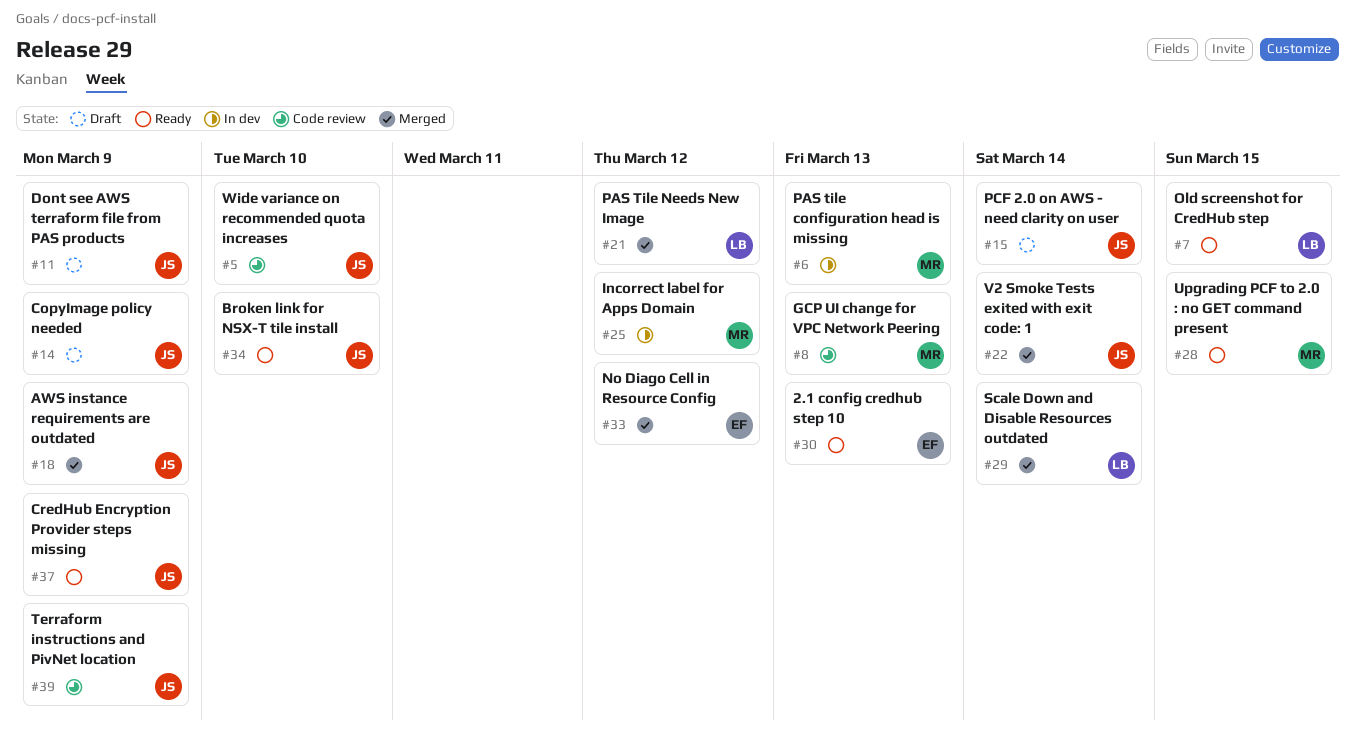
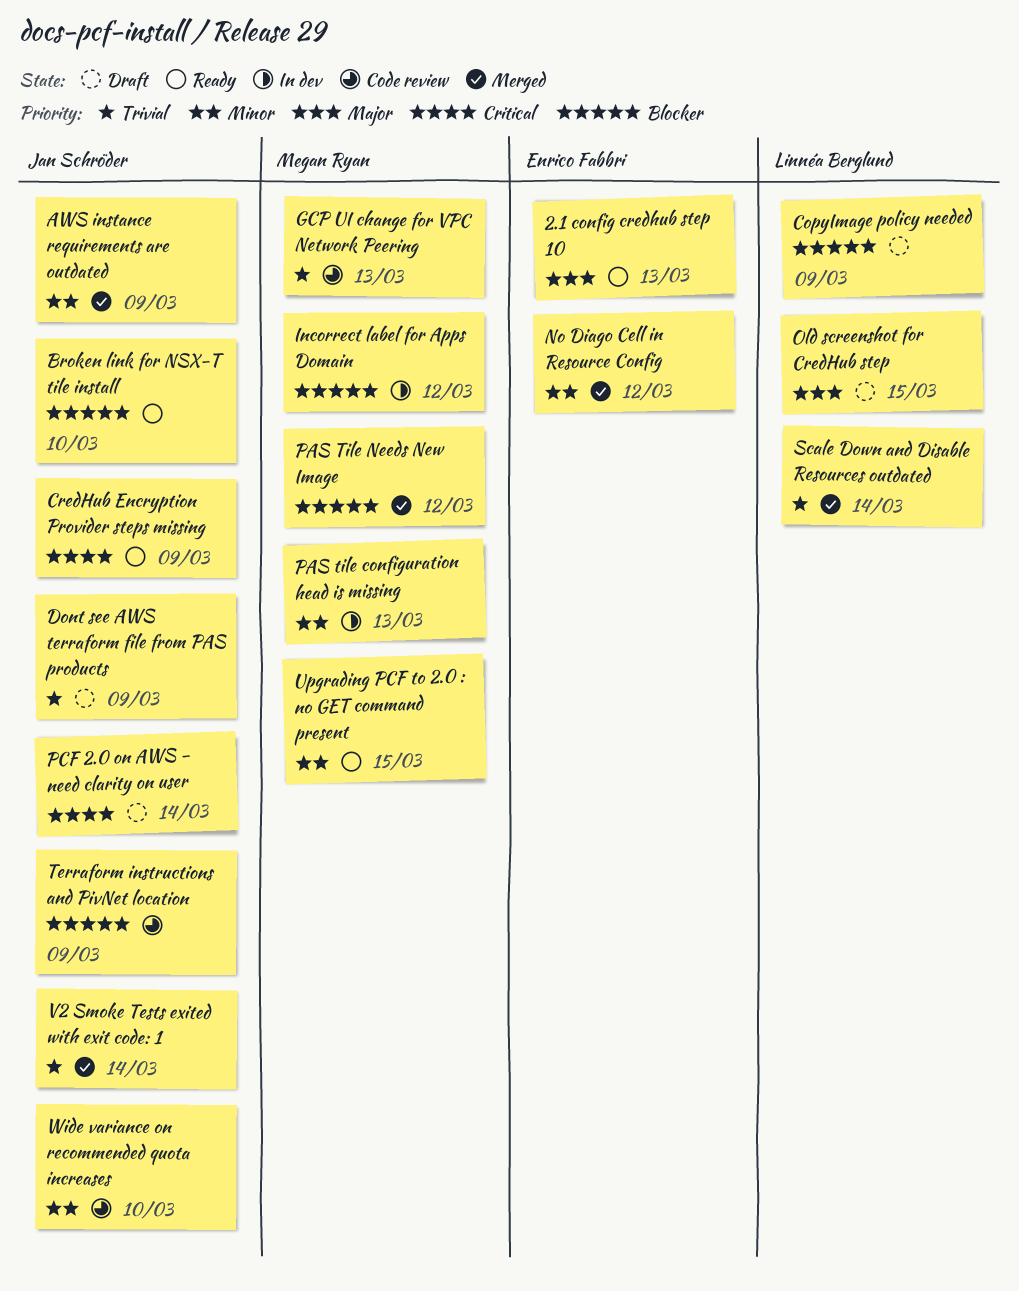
CopyImage policy needed, owner: Jan Schröder -> Linnéa Berglund
Old screenshot for CredHub step, status: Ready -> Draft
PAS Tile Needs New Image, owner: Linnéa Berglund -> Megan Ryan

